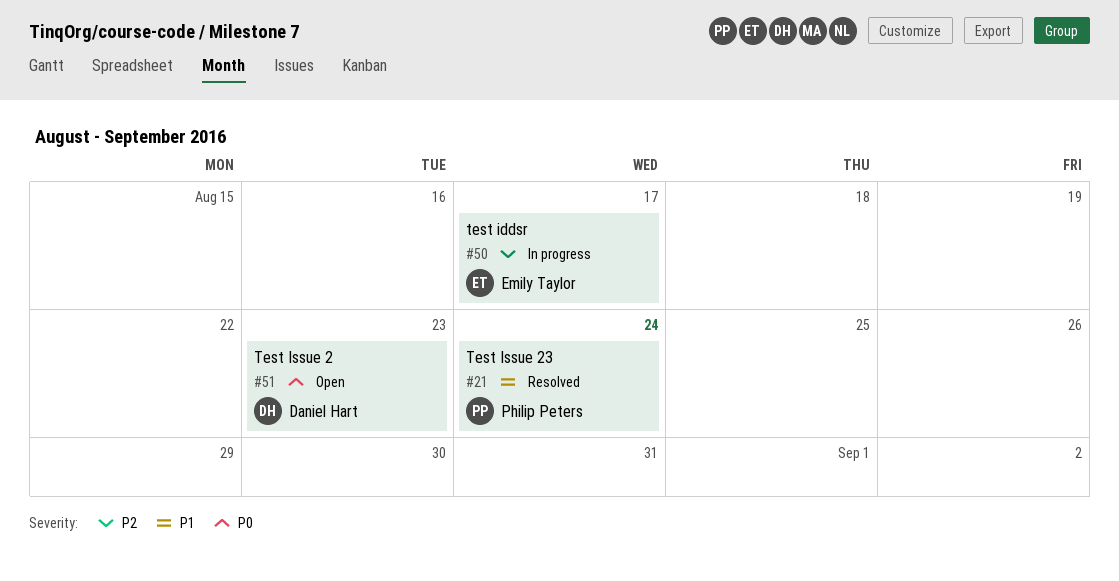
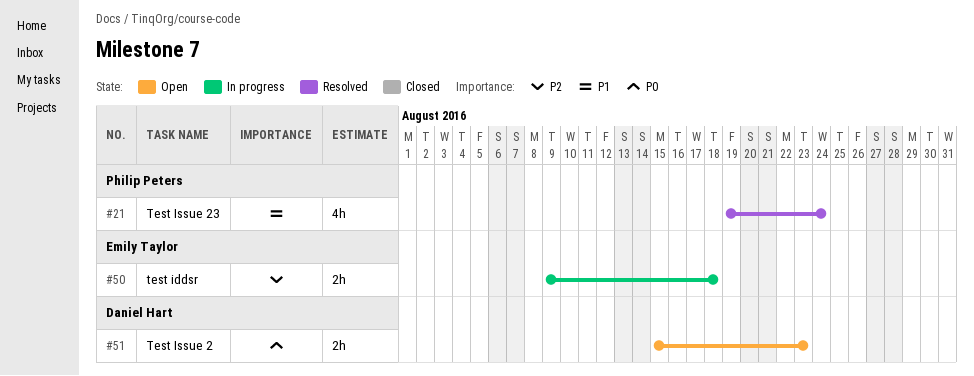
#50, due: Aug 17 -> Aug 18

